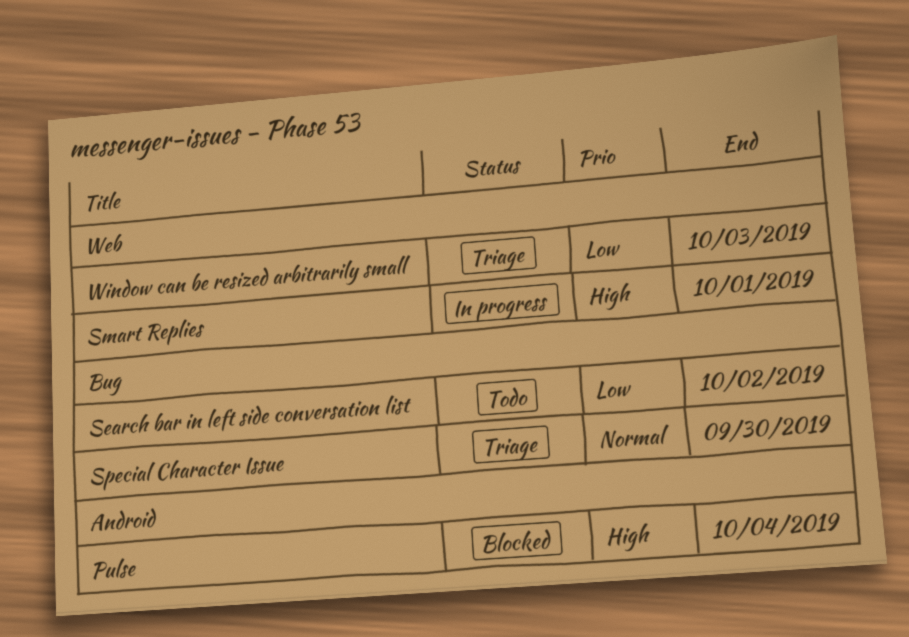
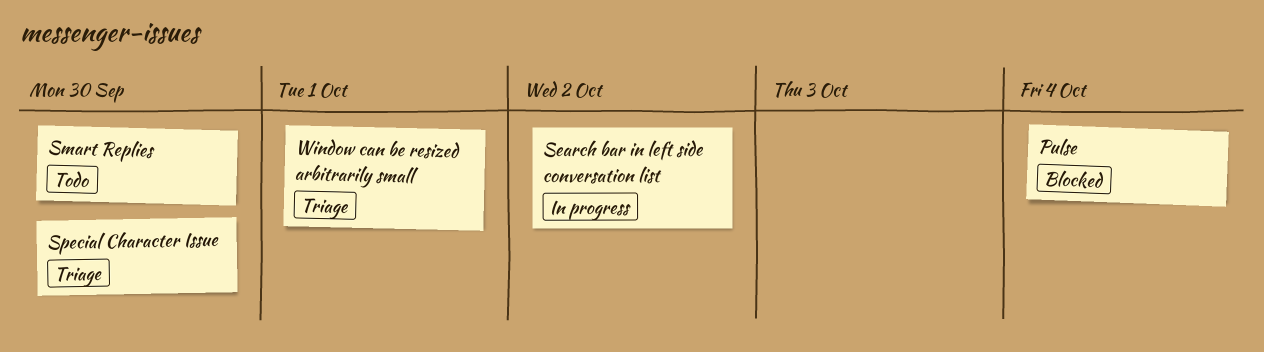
Search bar in left side conversation list, status: Todo -> In progress
Smart Replies, status: In progress -> Todo
Smart Replies, due: Oct 1 -> Sep 30
Window can be resized arbitrarily small, due: Oct 3 -> Oct 1

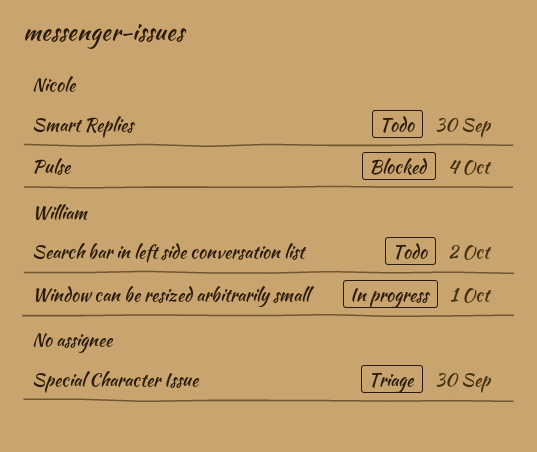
Search bar in left side conversation list, status: In progress -> Todo
Window can be resized arbitrarily small, status: Triage -> In progress

